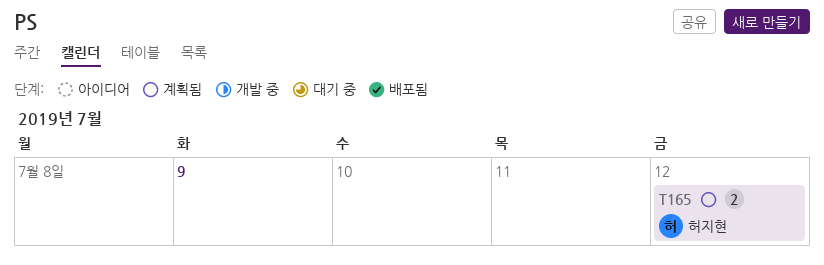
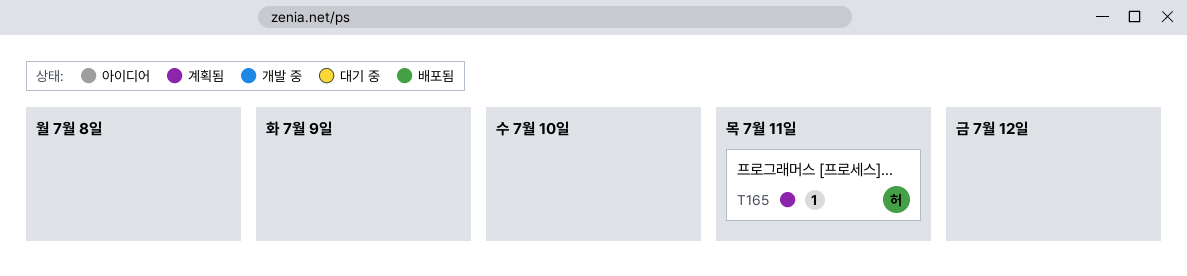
T165, estimate: 2 -> 1
T165, due: Jul 12 -> Jul 11

